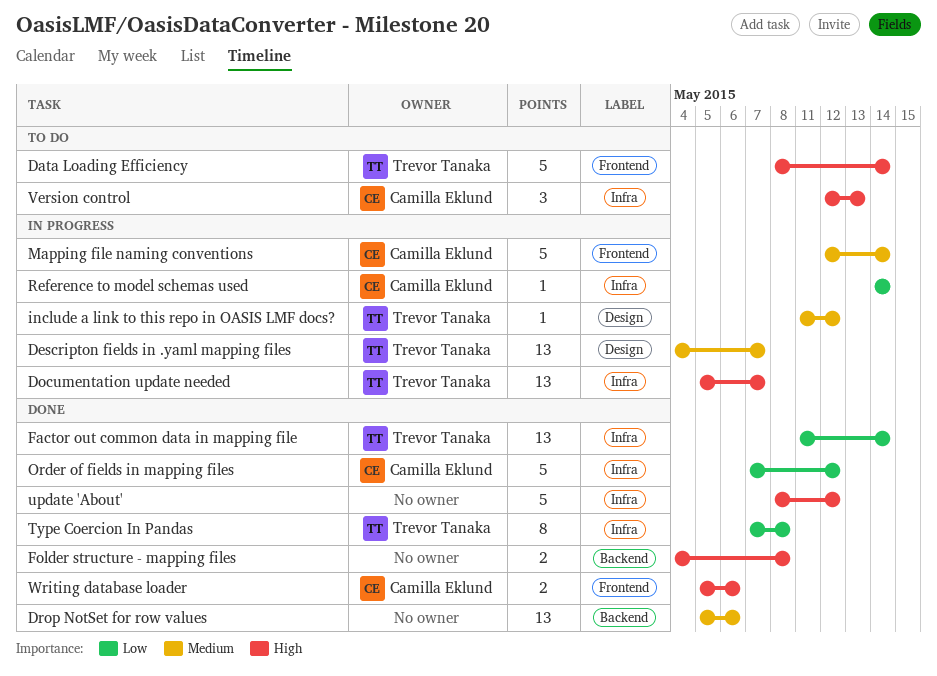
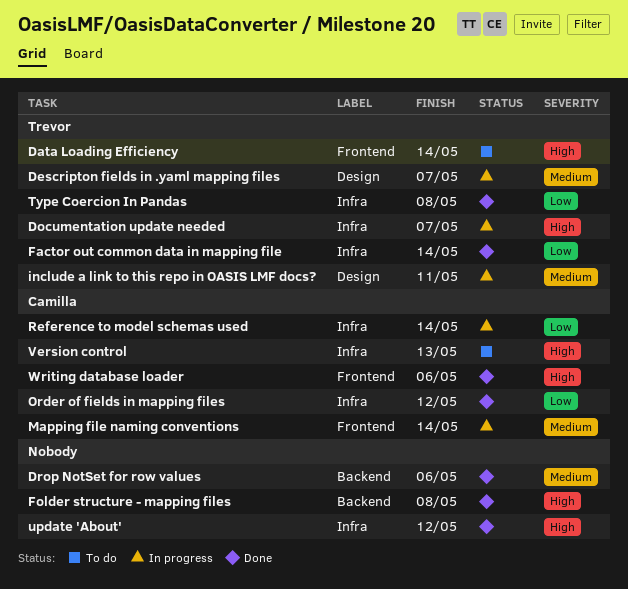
include a link to this repo in OASIS LMF docs?, due: May 12 -> May 11

